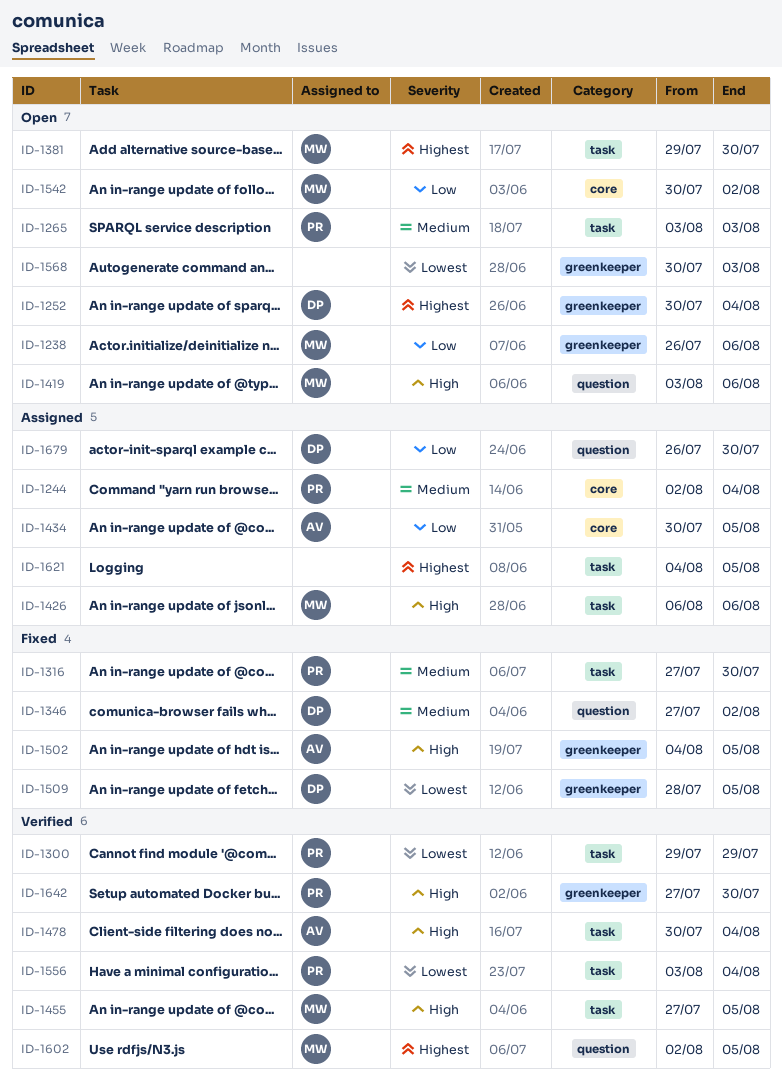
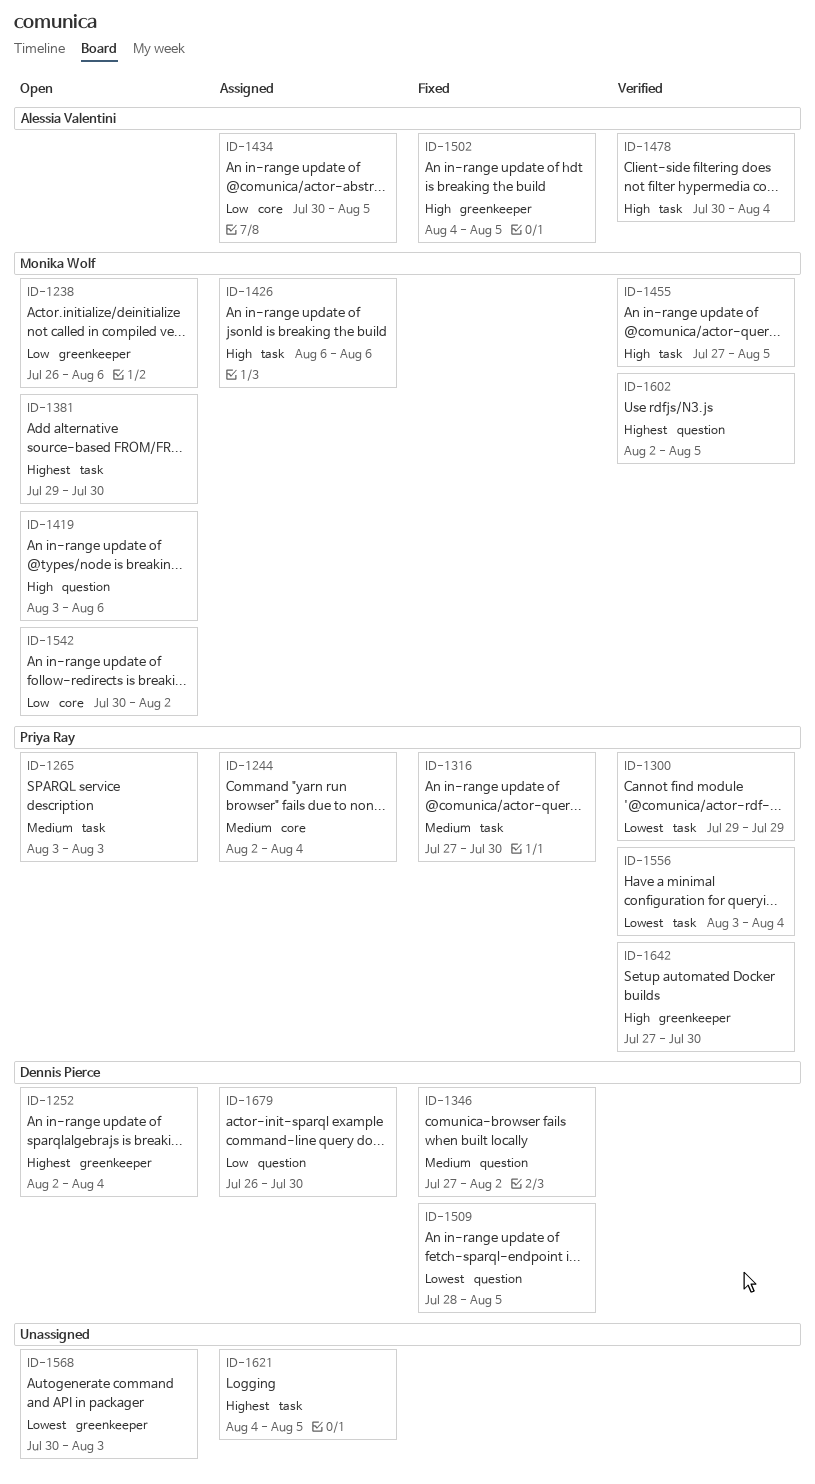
ID-1252, start: Jul 30 -> Aug 2
ID-1509, label: greenkeeper -> question

